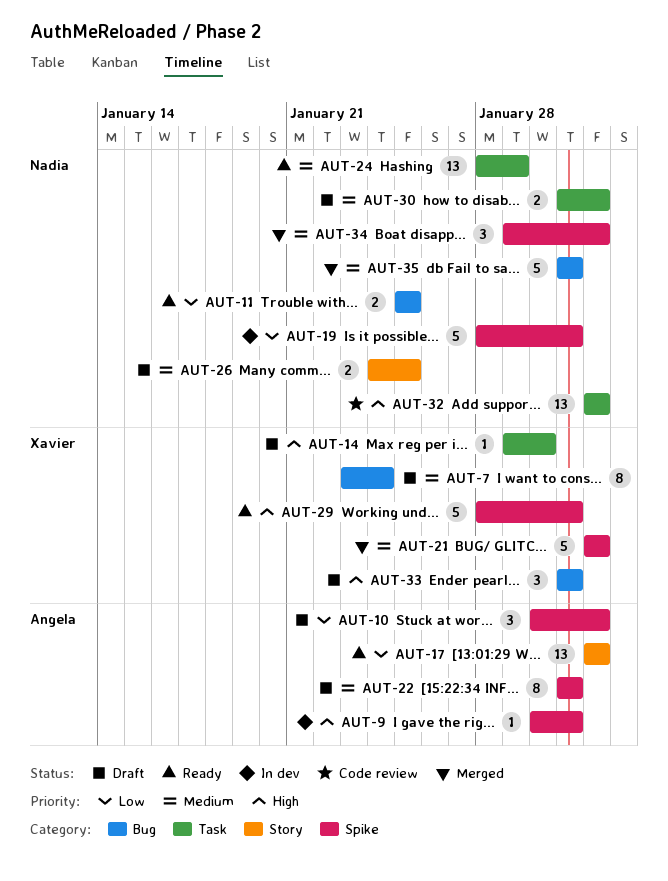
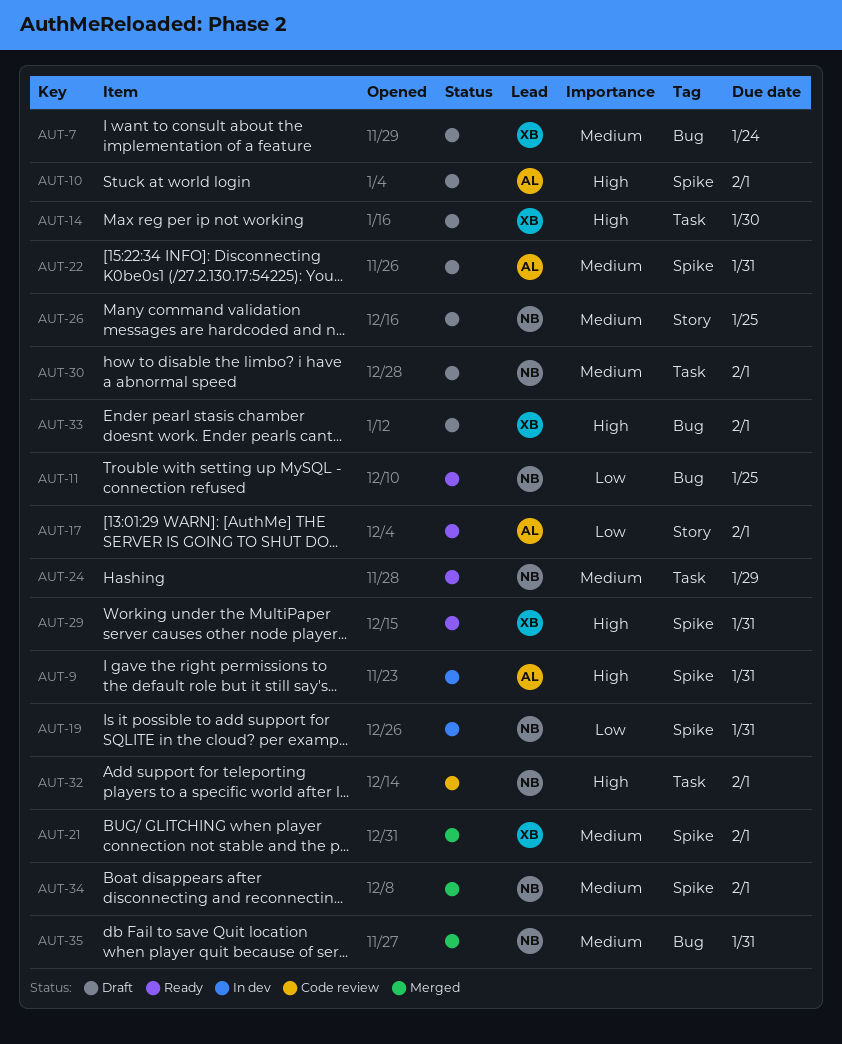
AUT-10, priority: Low -> High
AUT-33, due: Jan 31 -> Feb 1

